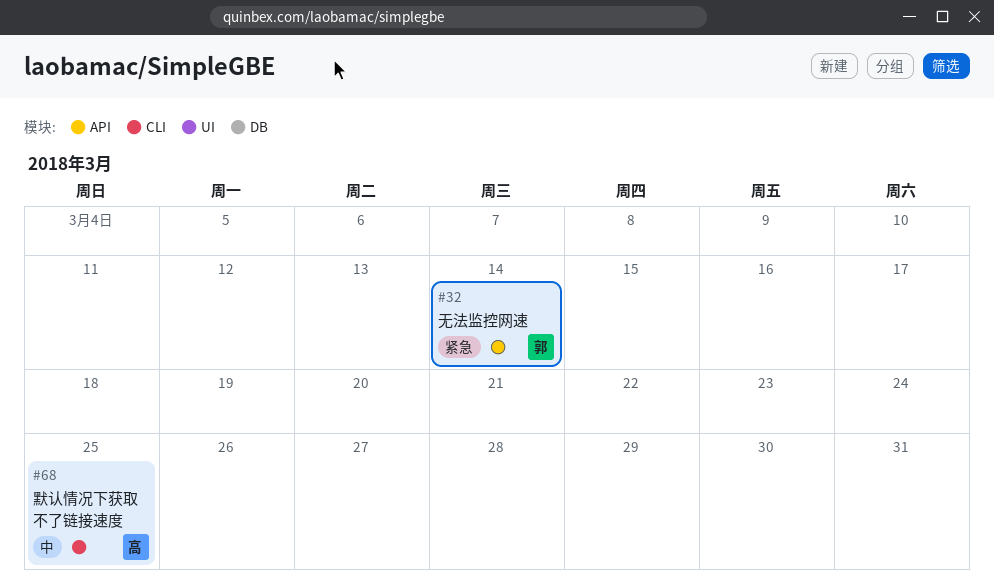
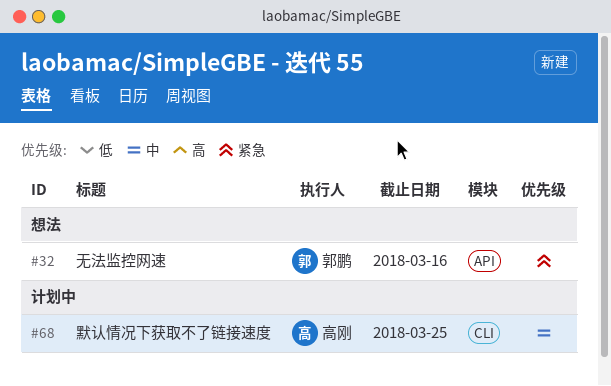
#32, due: Mar 14 -> Mar 16

